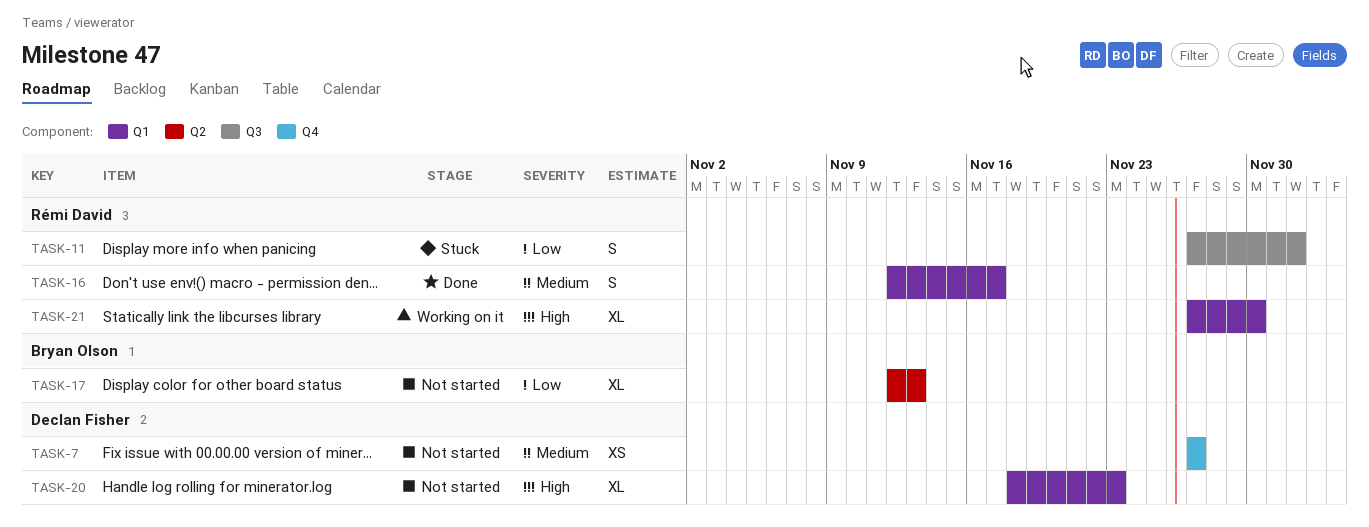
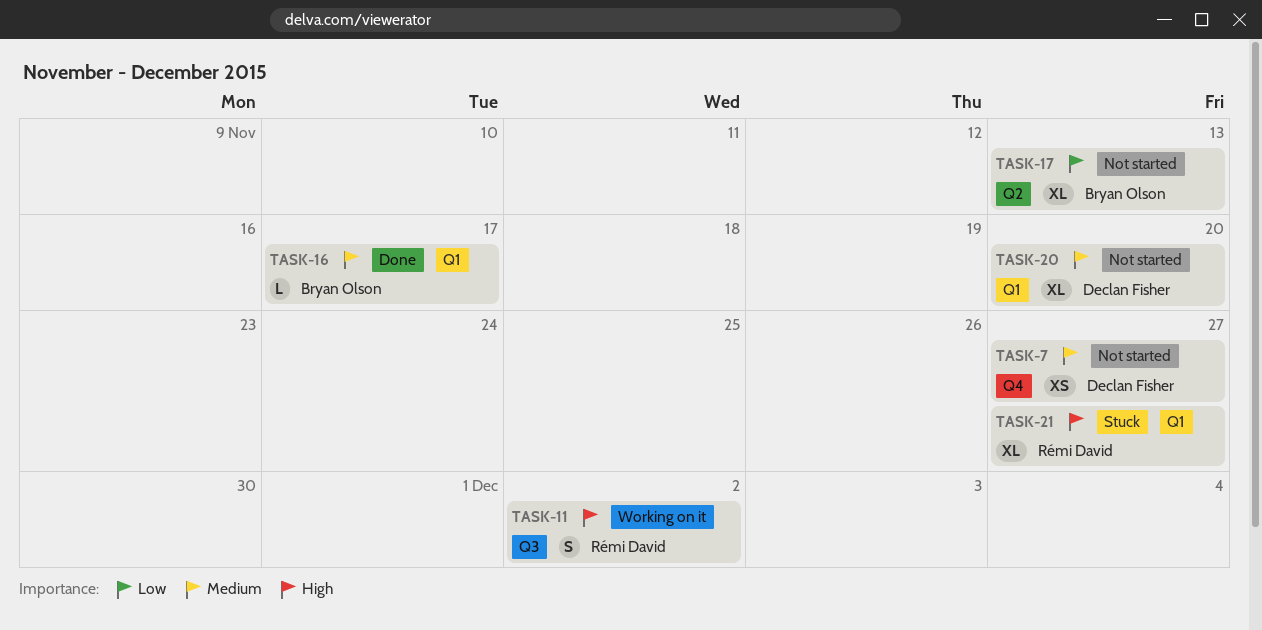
TASK-11, status: Stuck -> Working on it
TASK-11, priority: Low -> High
TASK-16, owner: Rémi David -> Bryan Olson
TASK-16, estimate: S -> L
TASK-20, priority: High -> Medium
TASK-20, due: Nov 23 -> Nov 20
TASK-21, status: Working on it -> Stuck
TASK-21, due: Nov 30 -> Nov 27

